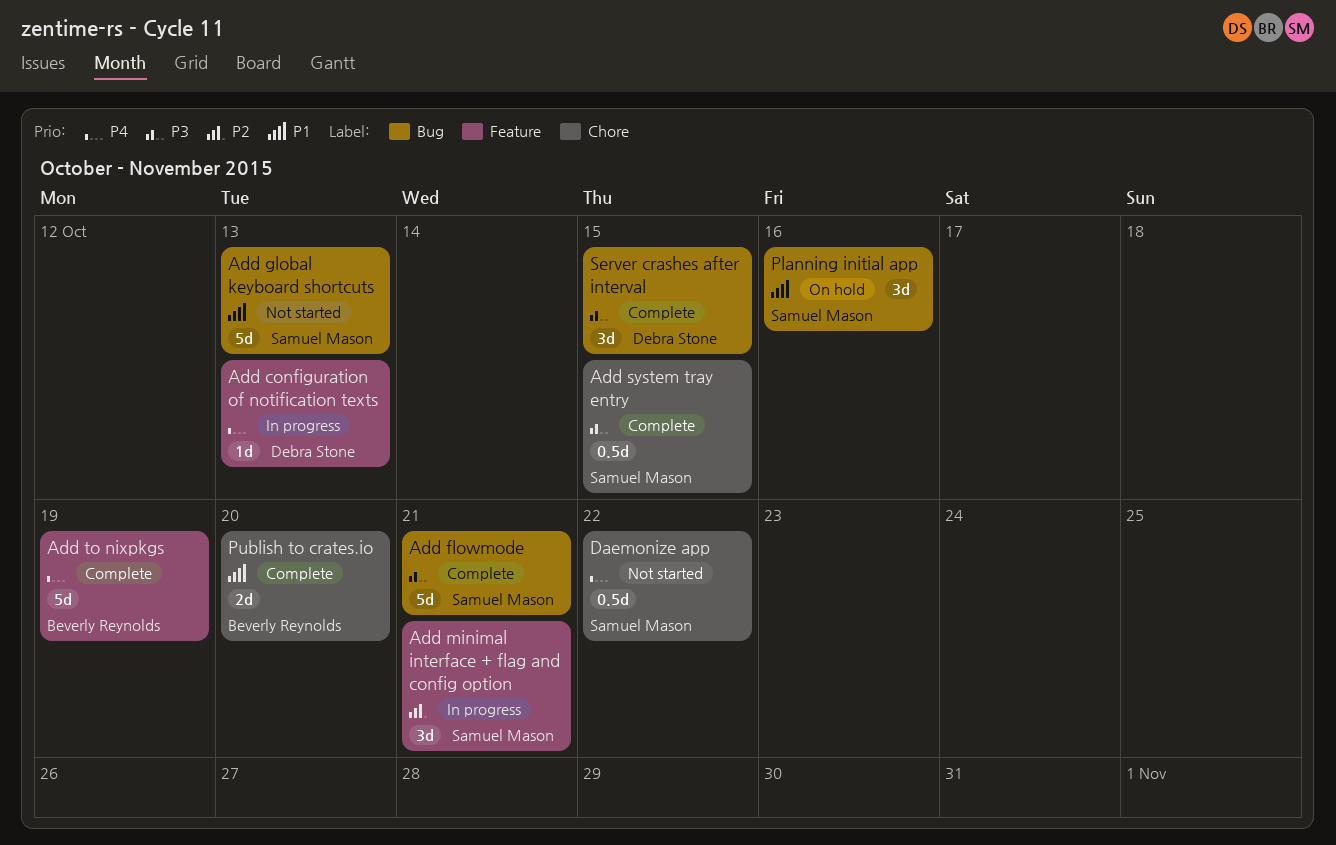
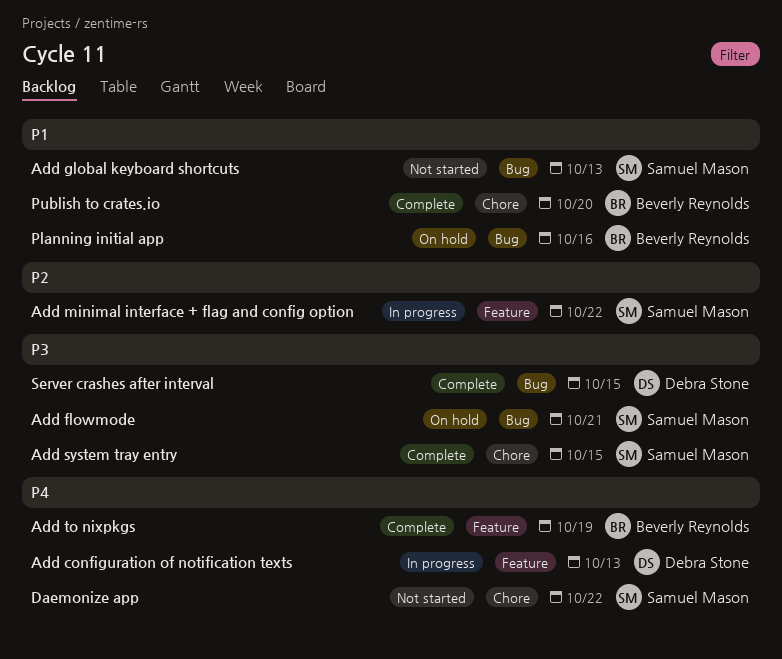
Add flowmode, status: Complete -> On hold
Add minimal interface + flag and config option, due: Oct 21 -> Oct 22
Planning initial app, owner: Samuel Mason -> Beverly Reynolds

